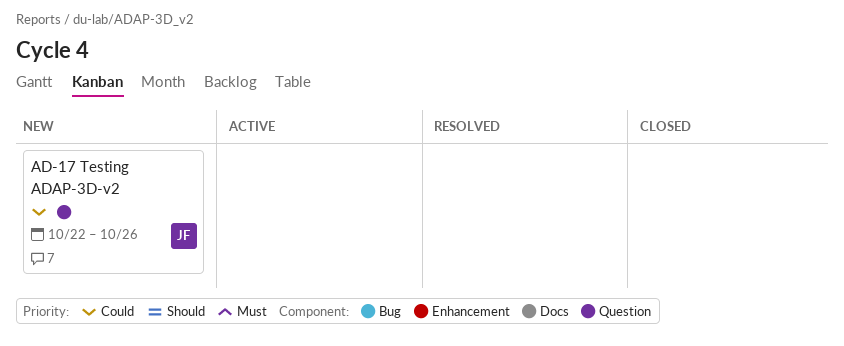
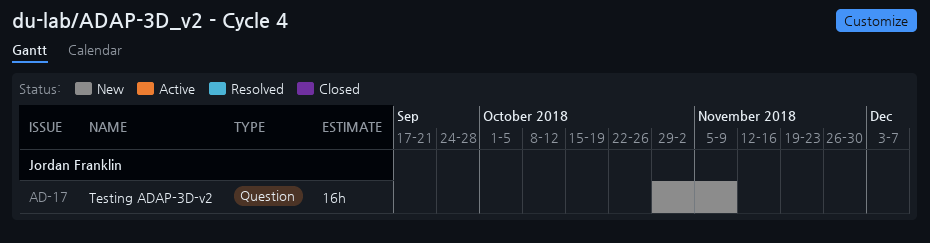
AD-17, start: Oct 22 -> Oct 29
AD-17, due: Oct 26 -> Nov 9

